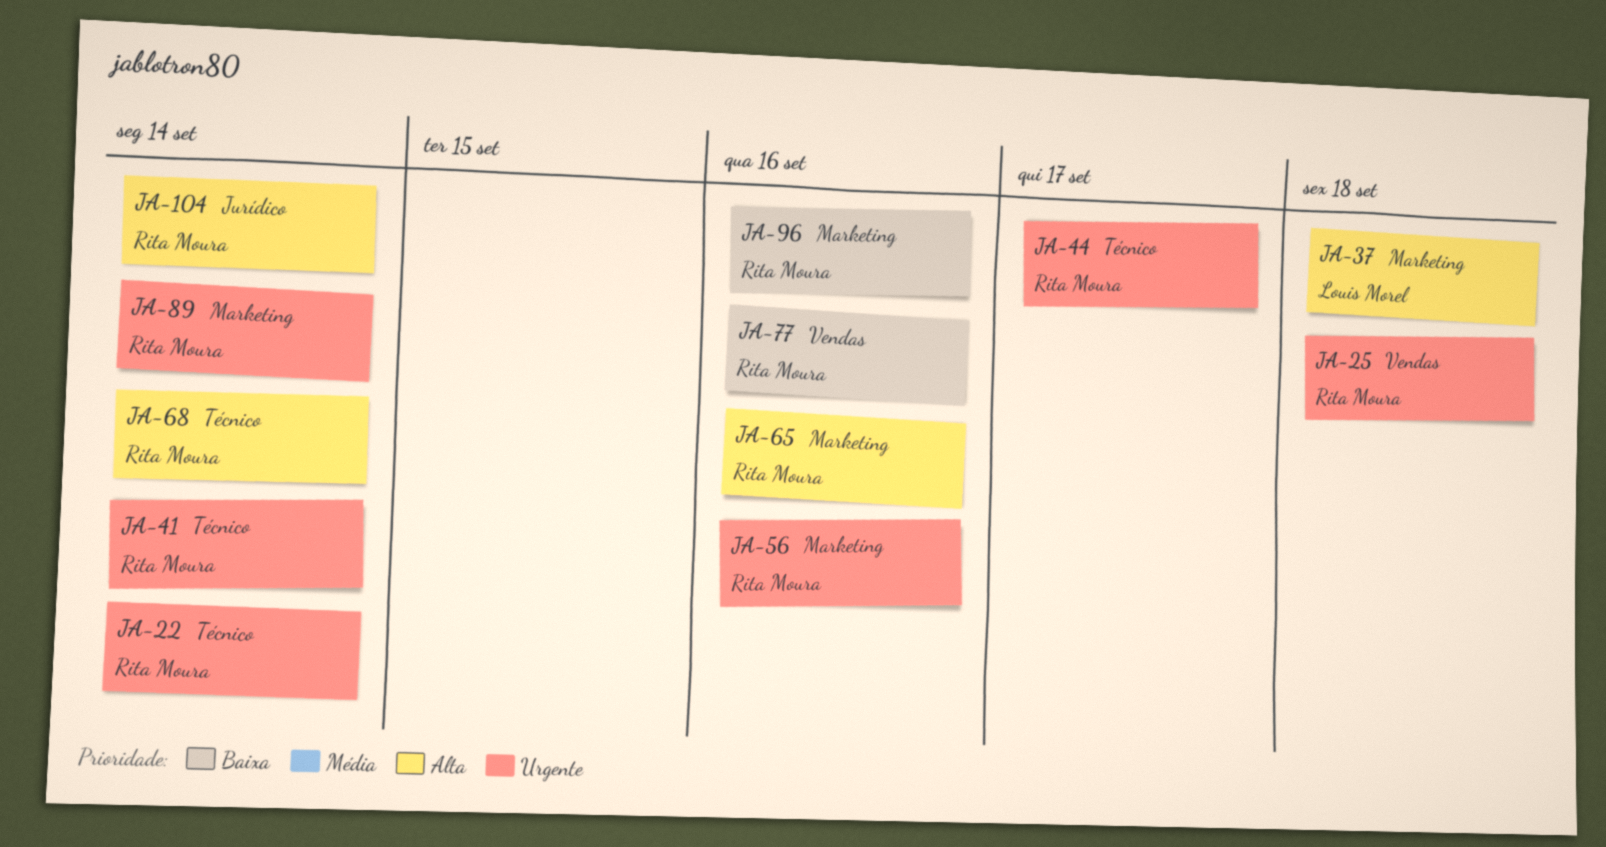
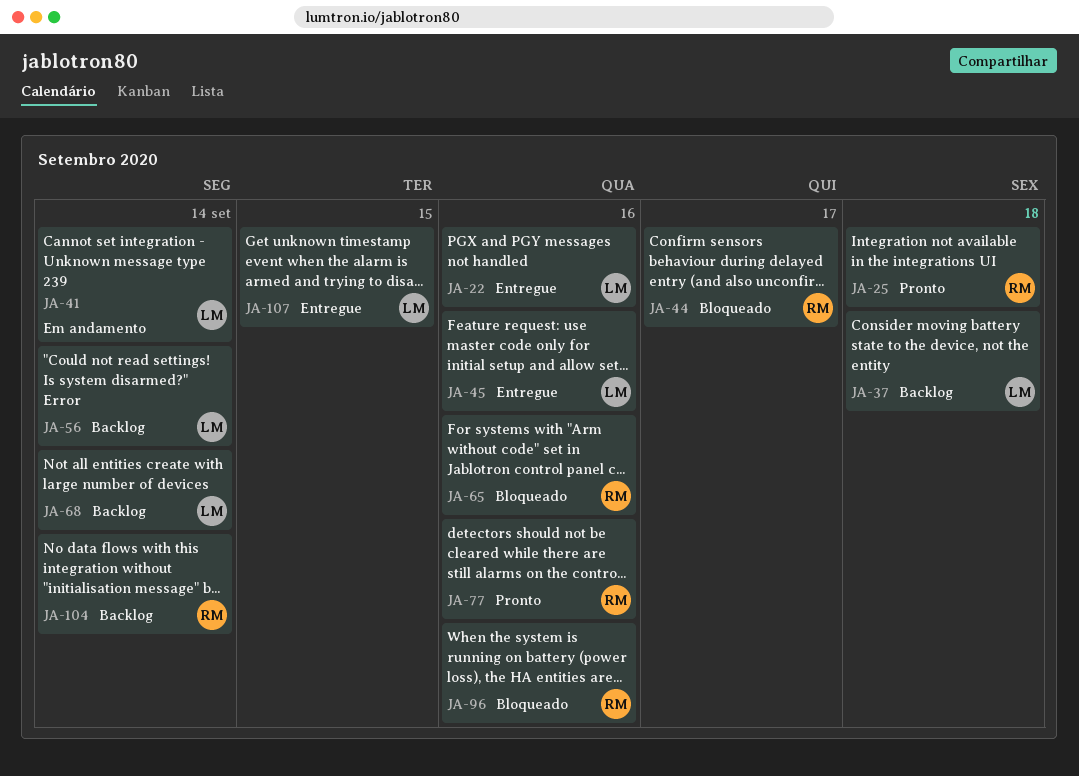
JA-22, owner: Rita Moura -> Louis Morel
JA-22, due: Sep 14 -> Sep 16
JA-41, owner: Rita Moura -> Louis Morel
JA-45: none -> present
JA-56, owner: Rita Moura -> Louis Morel
JA-56, due: Sep 16 -> Sep 14
JA-68, owner: Rita Moura -> Louis Morel
JA-89: present -> none
JA-107: none -> present

